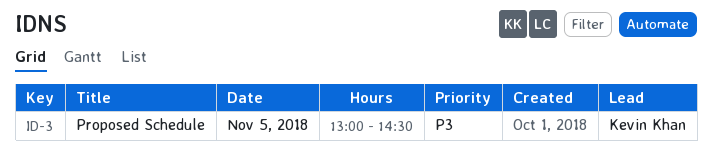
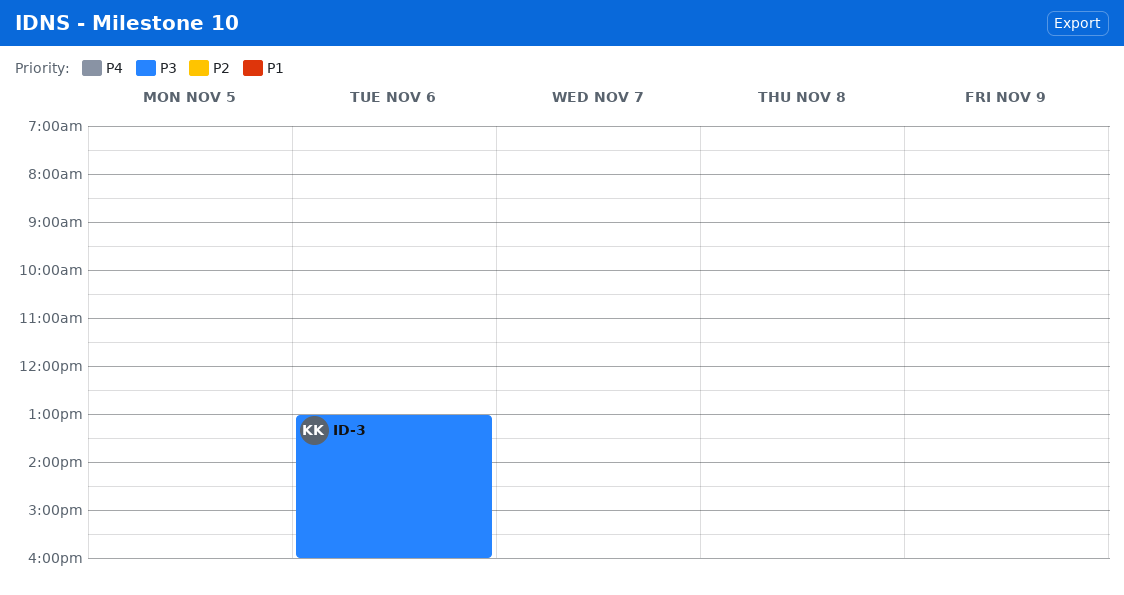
ID-3, day: Nov 5 -> Nov 6
ID-3, ends: 14:30 -> 16:00

